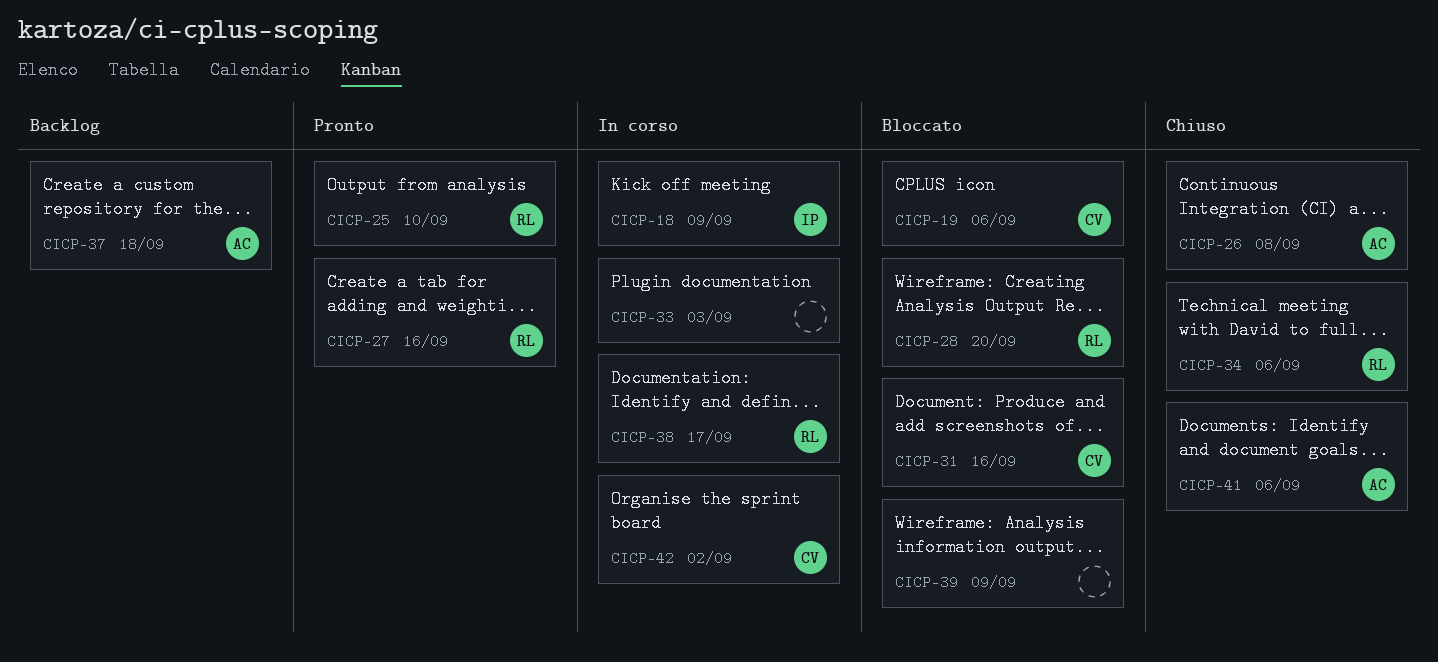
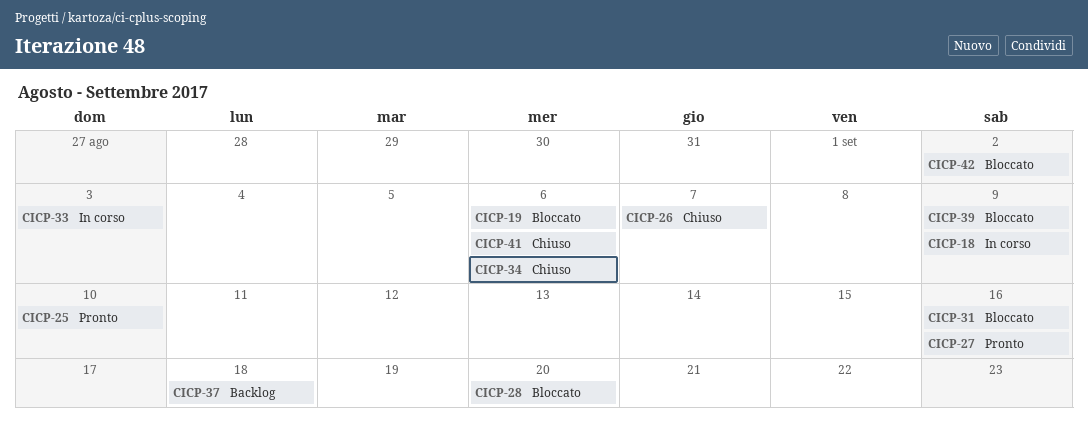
CICP-26, due: Sep 8 -> Sep 7
CICP-38: present -> none
CICP-42, status: In corso -> Bloccato

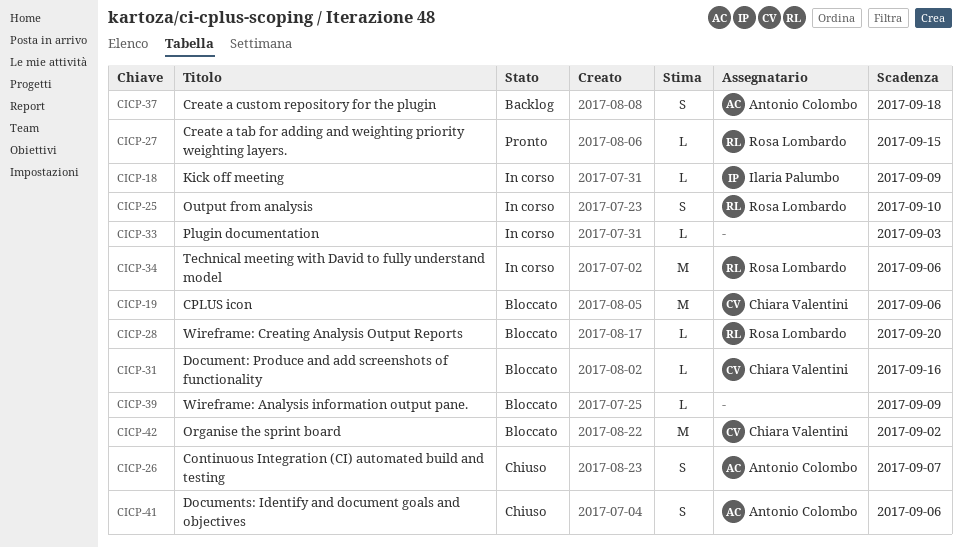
CICP-25, status: Pronto -> In corso
CICP-27, due: Sep 16 -> Sep 15
CICP-34, status: Chiuso -> In corso

